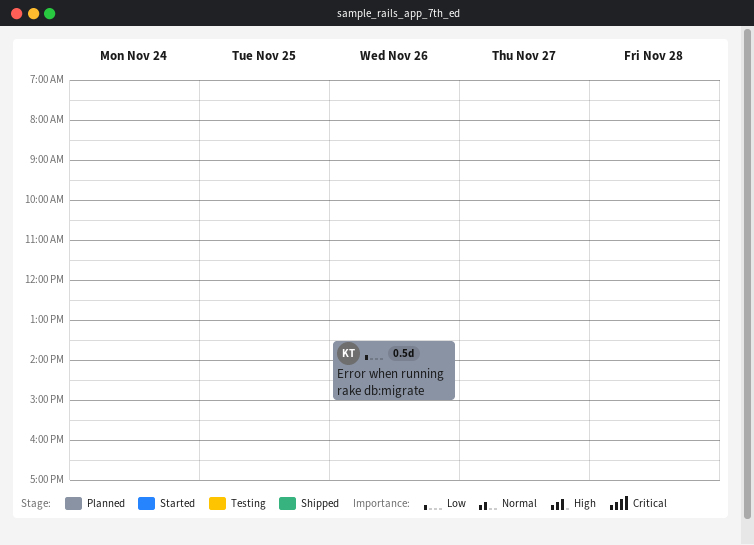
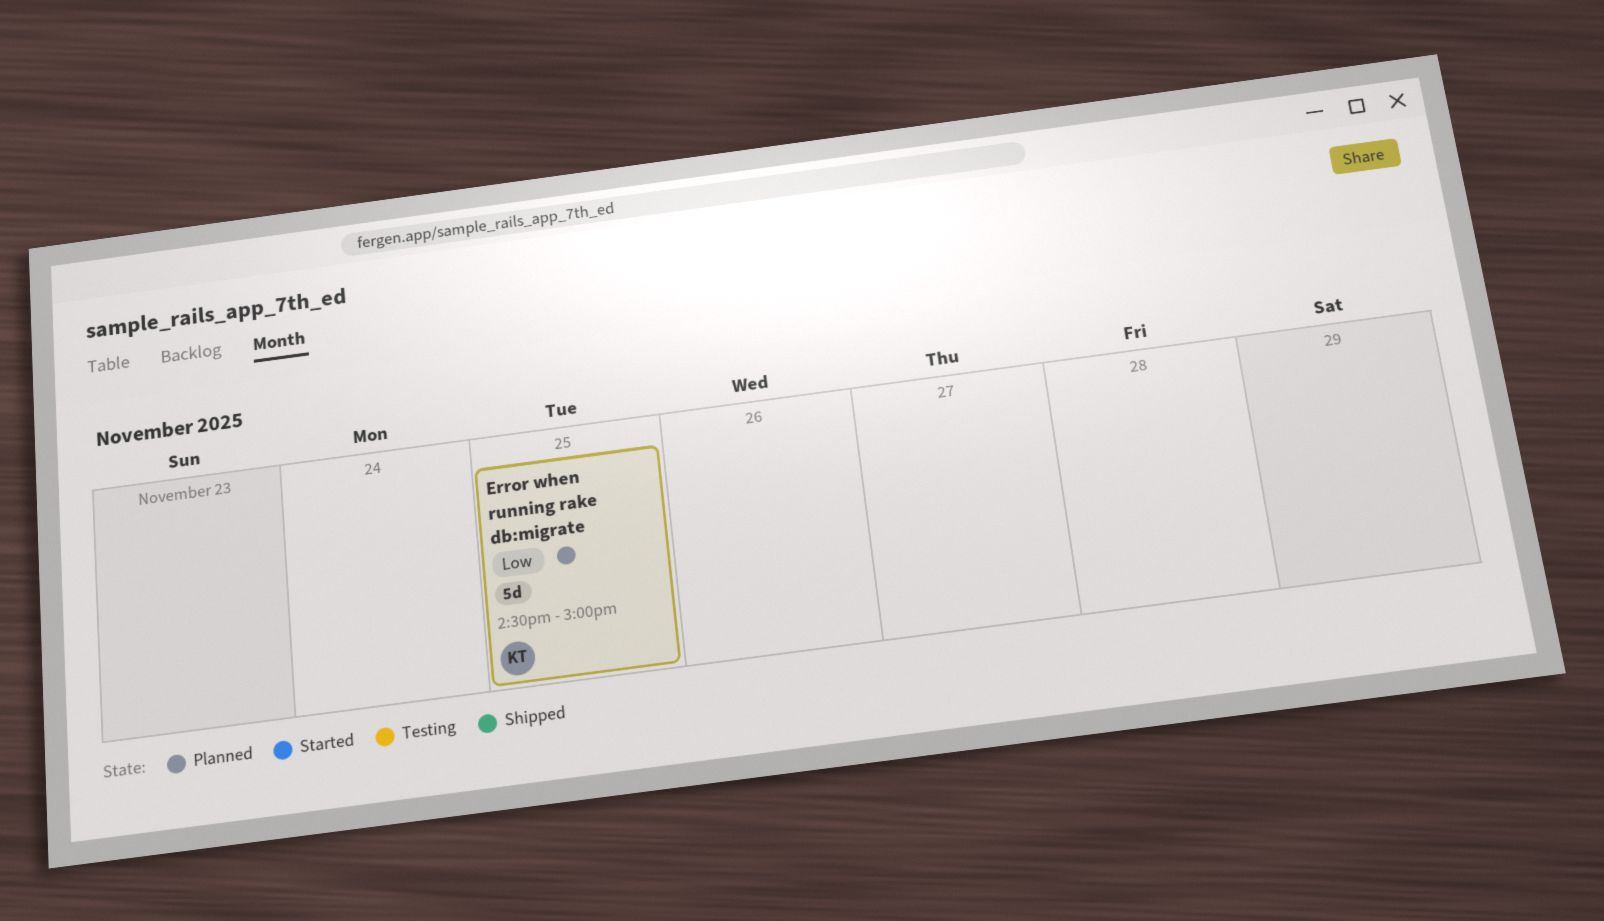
Error when running rake db:migrate, estimate: 0.5d -> 5d
Error when running rake db:migrate, day: Nov 26 -> Nov 25
Error when running rake db:migrate, begins: 13:30 -> 14:30

